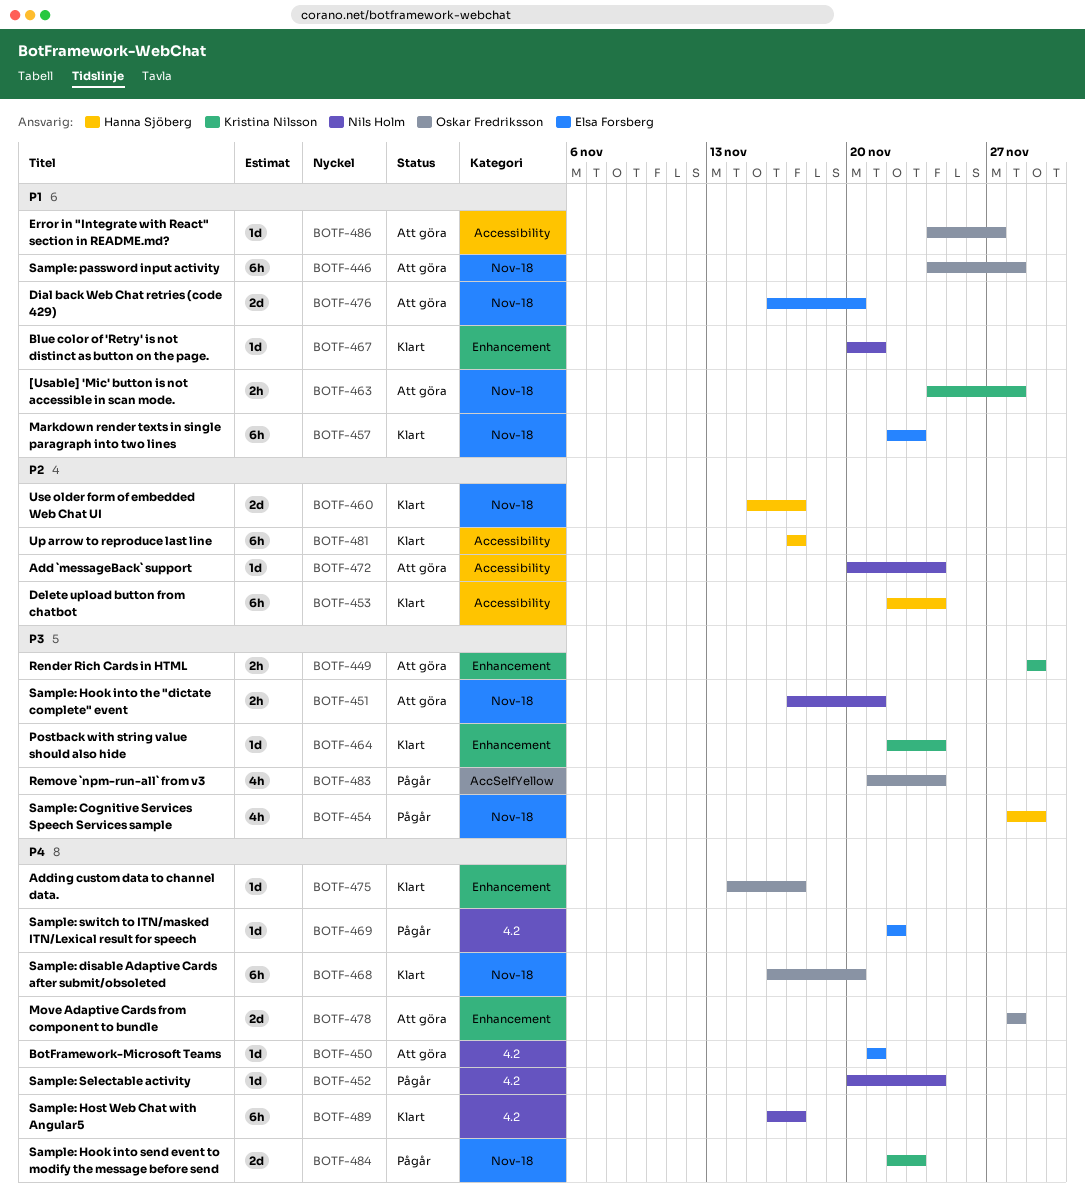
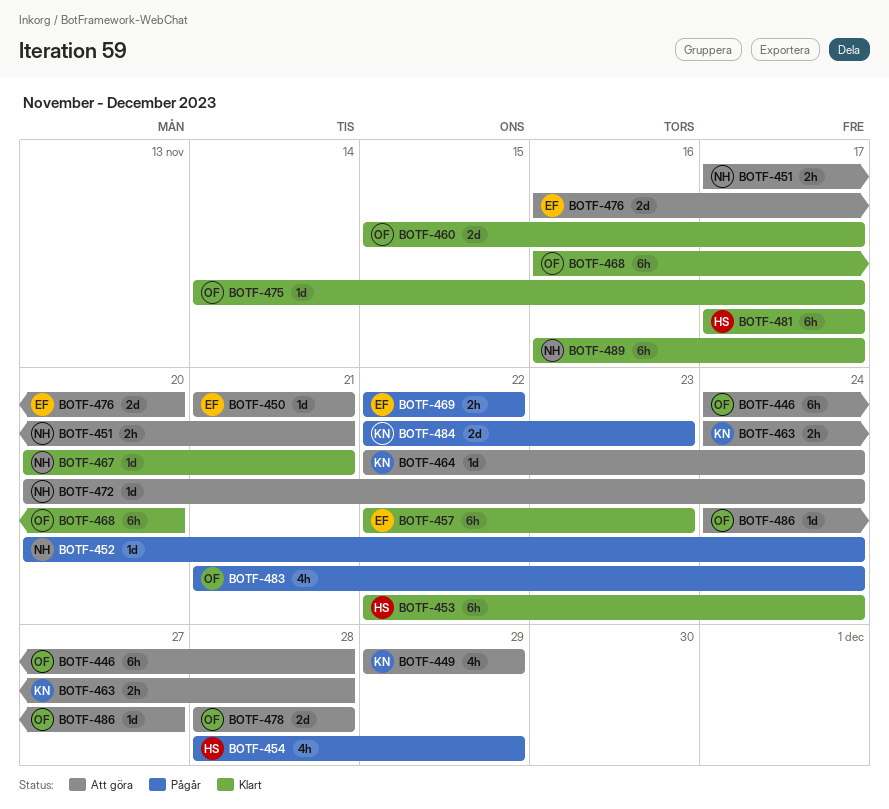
BOTF-449, estimate: 2h -> 4h
BOTF-460, owner: Hanna Sjöberg -> Oskar Fredriksson
BOTF-464, status: Klart -> Att göra
BOTF-469, estimate: 1d -> 2h

